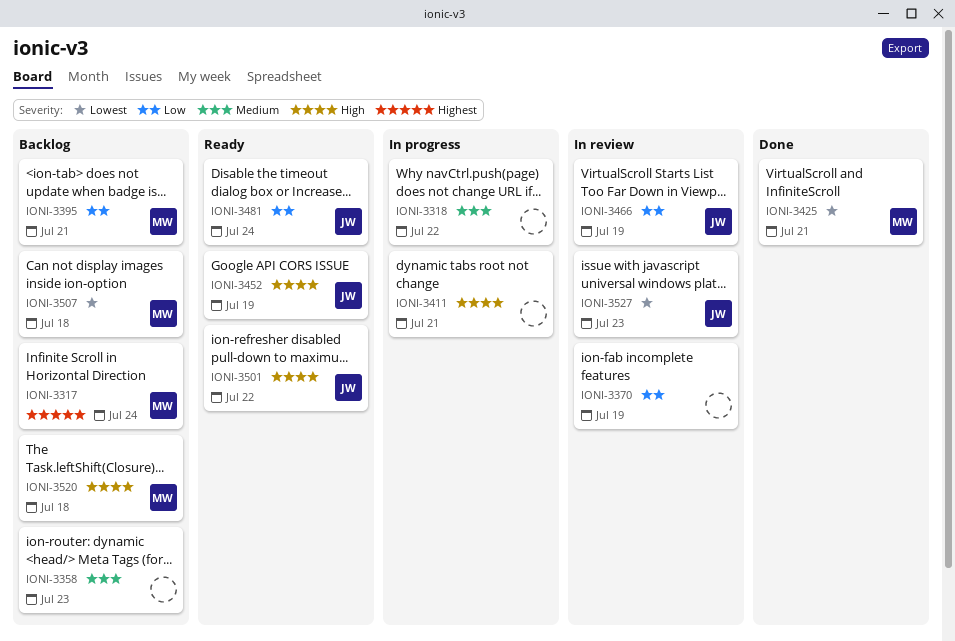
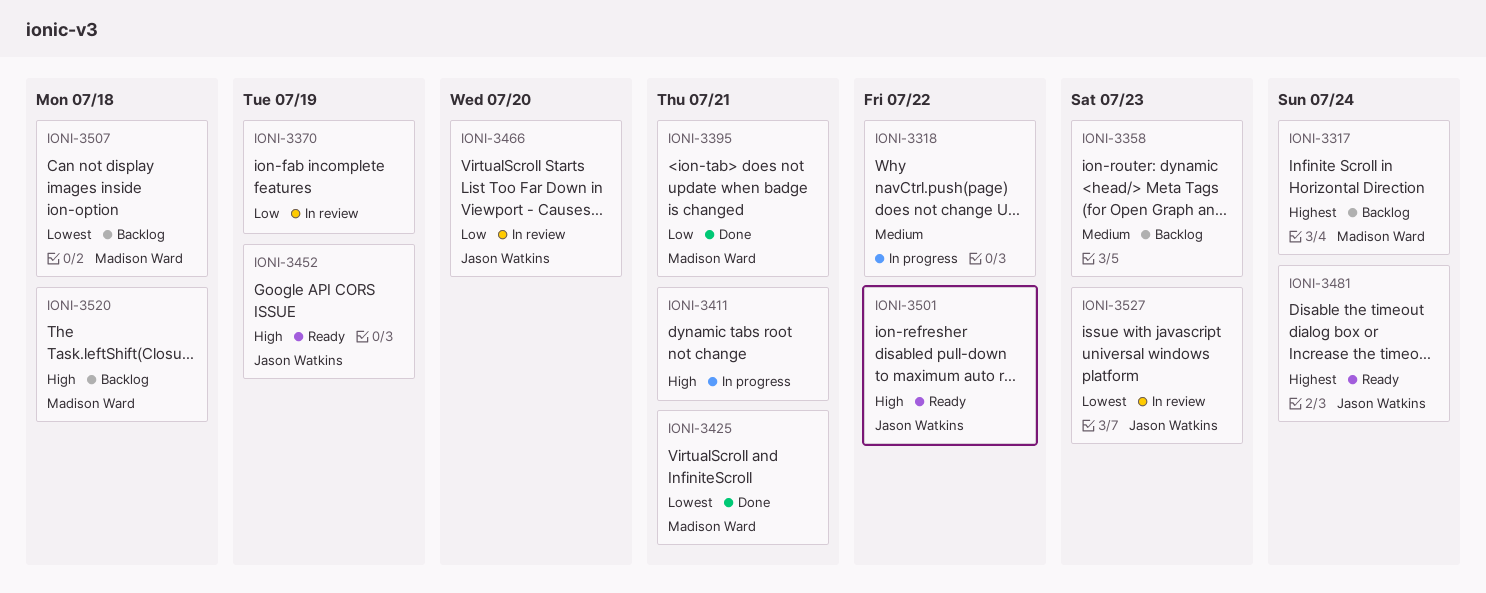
IONI-3395, status: Backlog -> Done
IONI-3466, due: Jul 19 -> Jul 20
IONI-3481, priority: Low -> Highest

